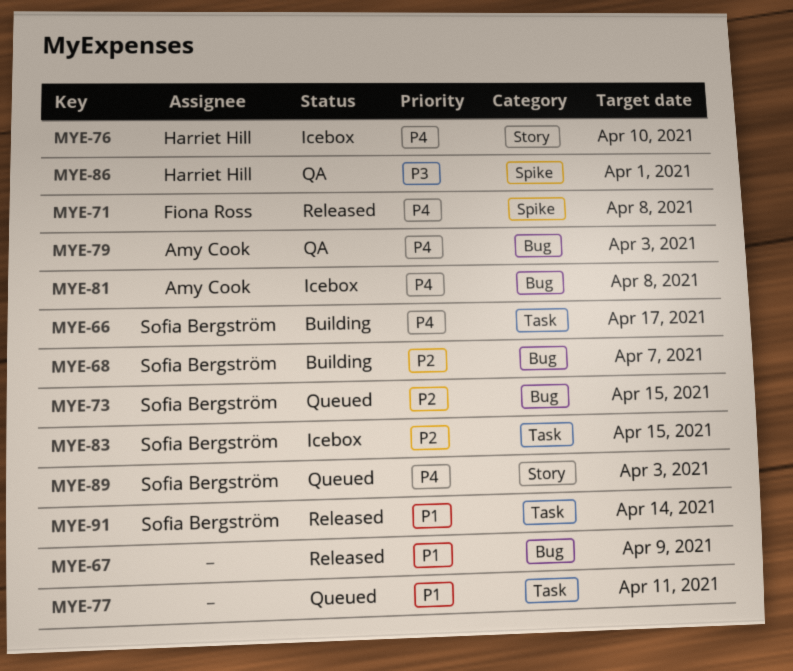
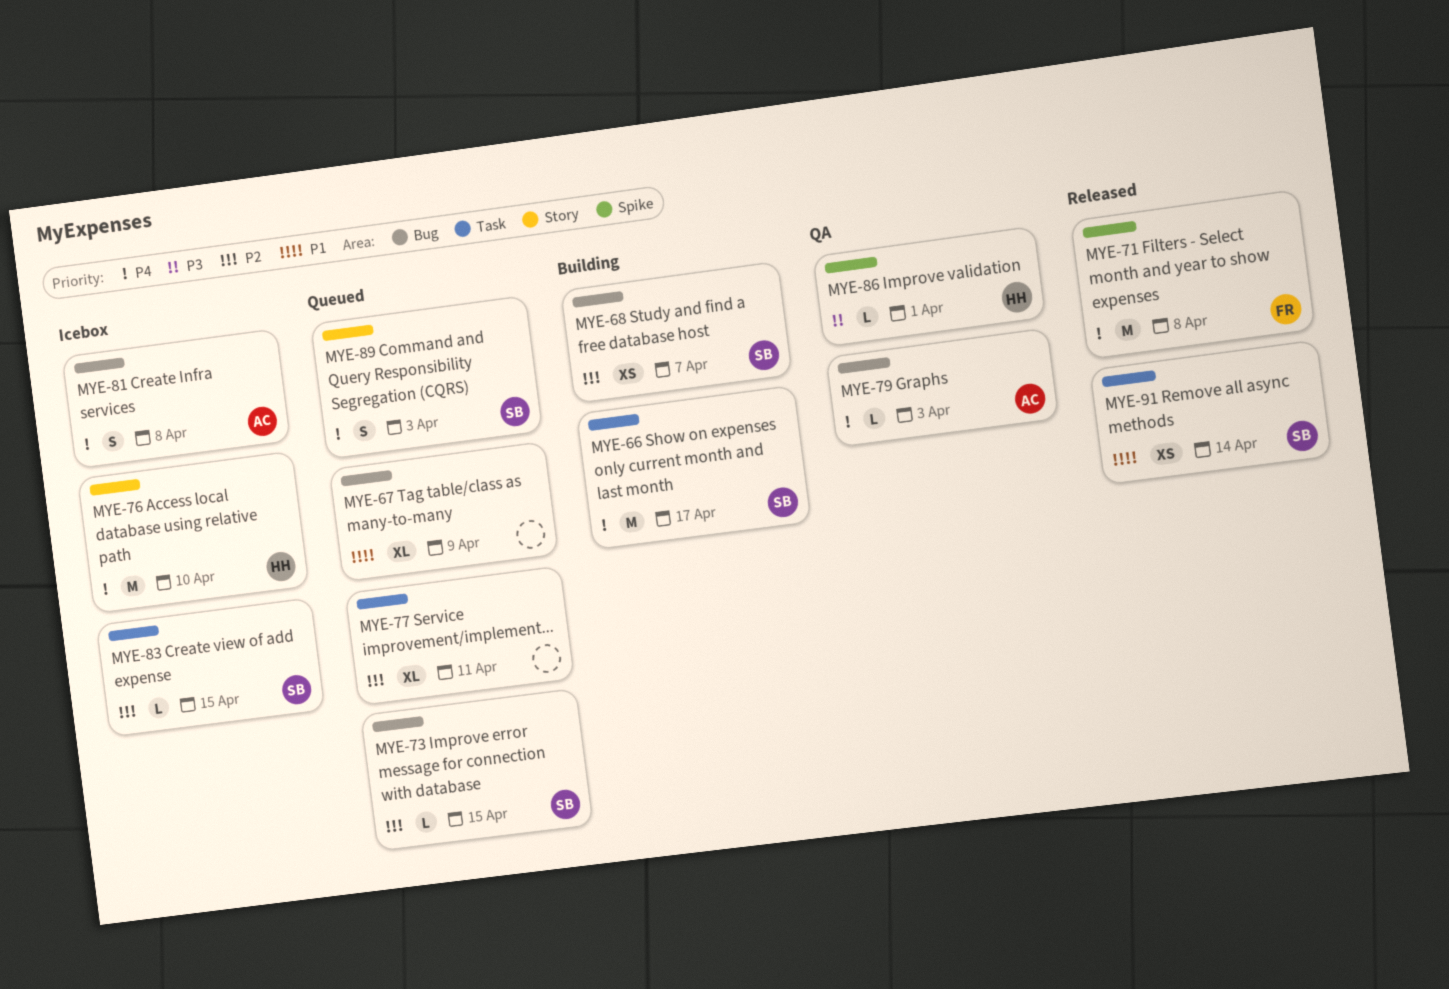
MYE-67, status: Released -> Queued
MYE-77, priority: P1 -> P2

